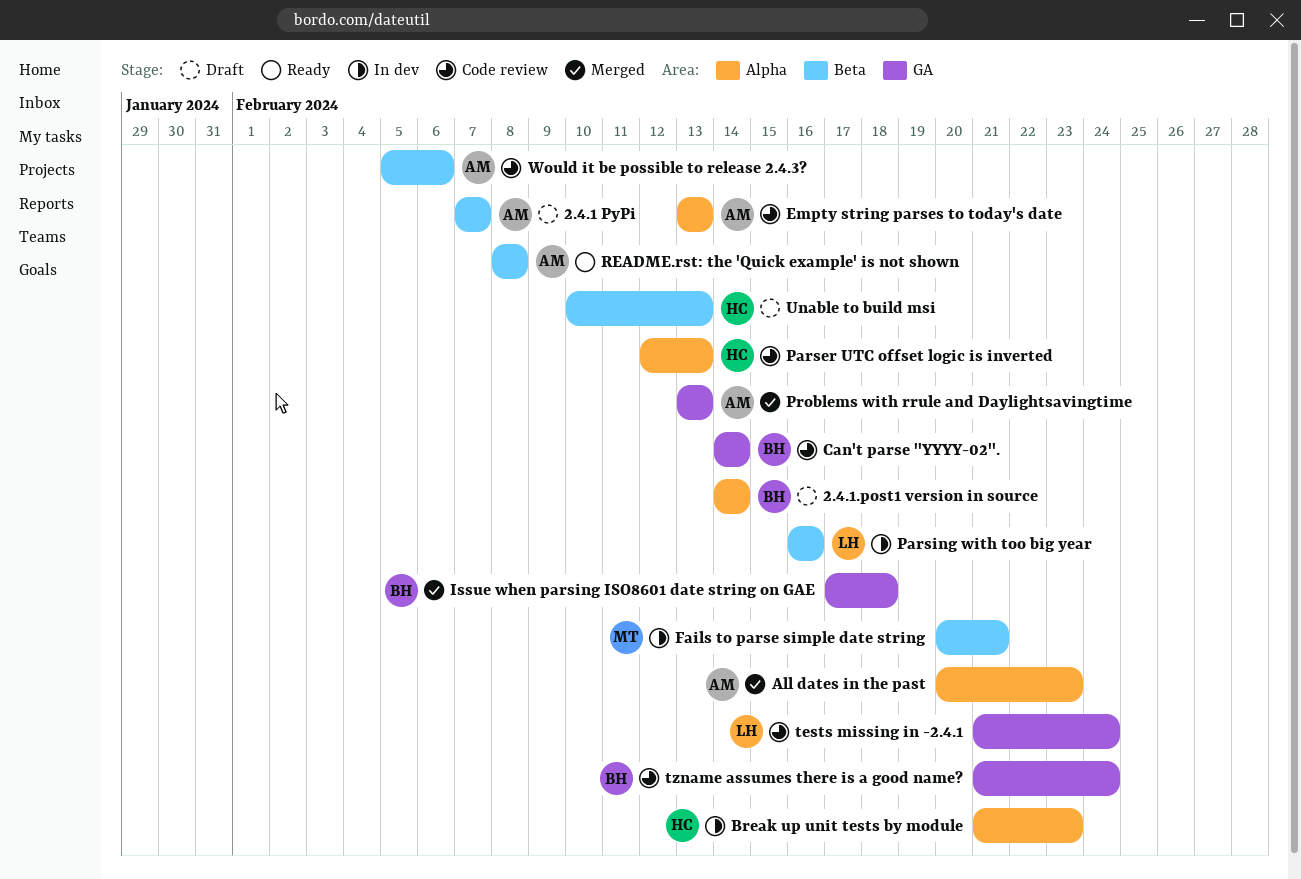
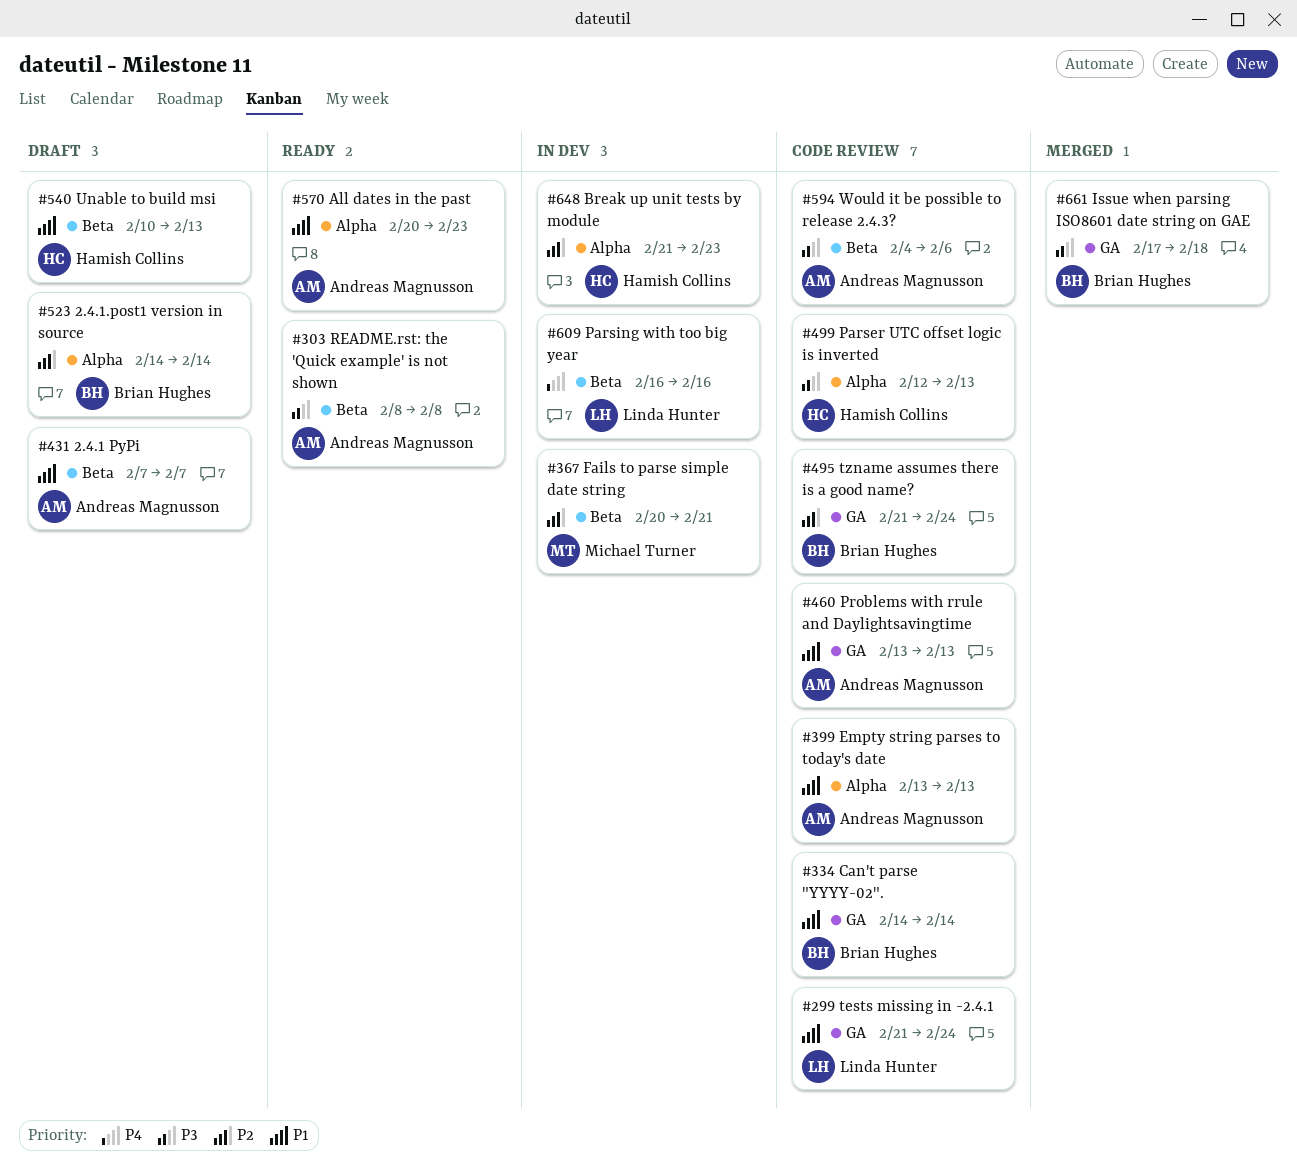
All dates in the past, status: Merged -> Ready
Problems with rrule and Daylightsavingtime, status: Merged -> Code review
Would it be possible to release 2.4.3?, start: Feb 5 -> Feb 4

